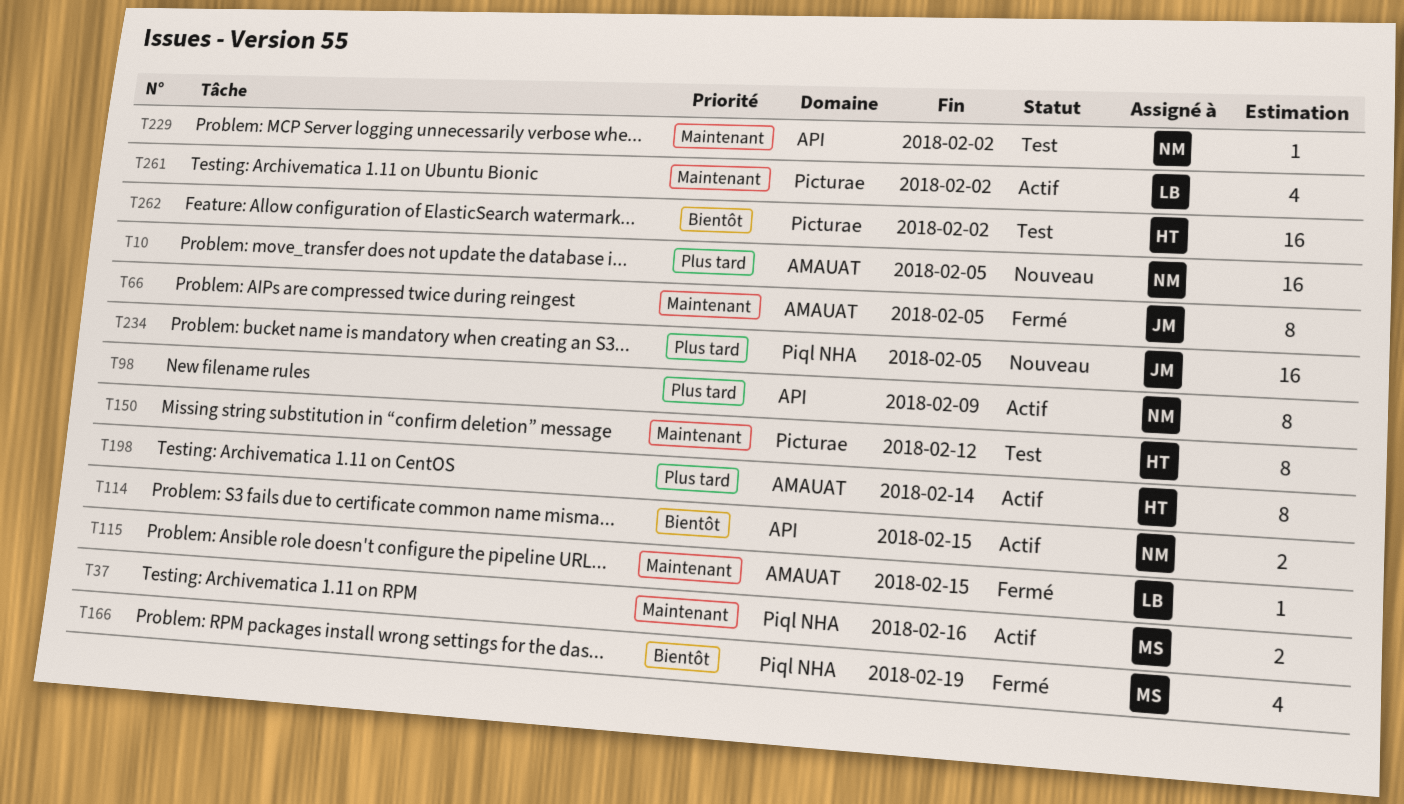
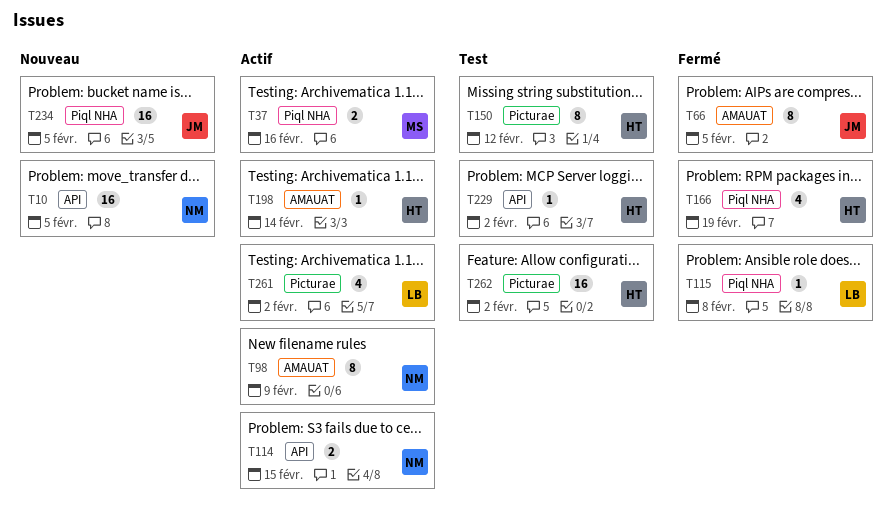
T10, label: AMAUAT -> API
T98, label: API -> AMAUAT
T115, label: AMAUAT -> Piql NHA
T115, due: Feb 15 -> Feb 8
T166, owner: MS -> HT
T198, estimate: 8 -> 1
T229, owner: NM -> HT

